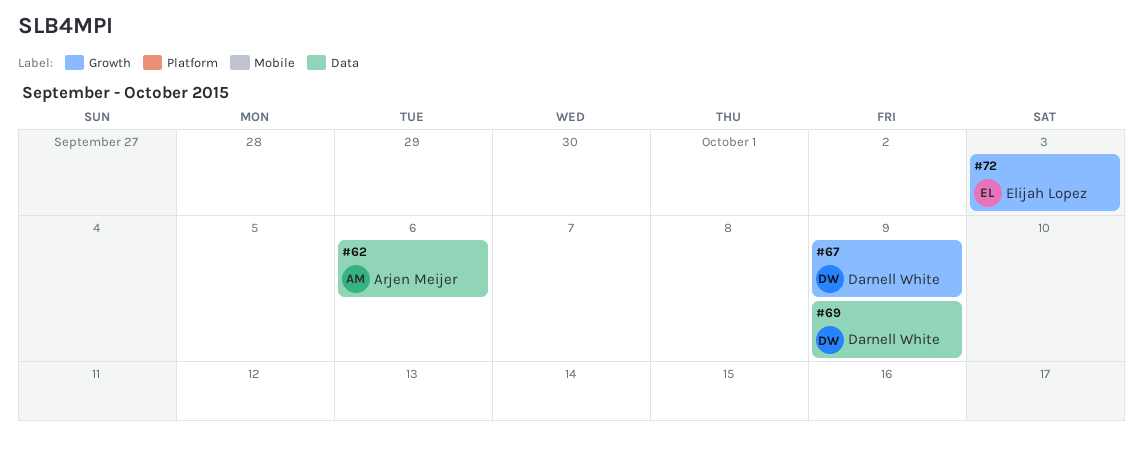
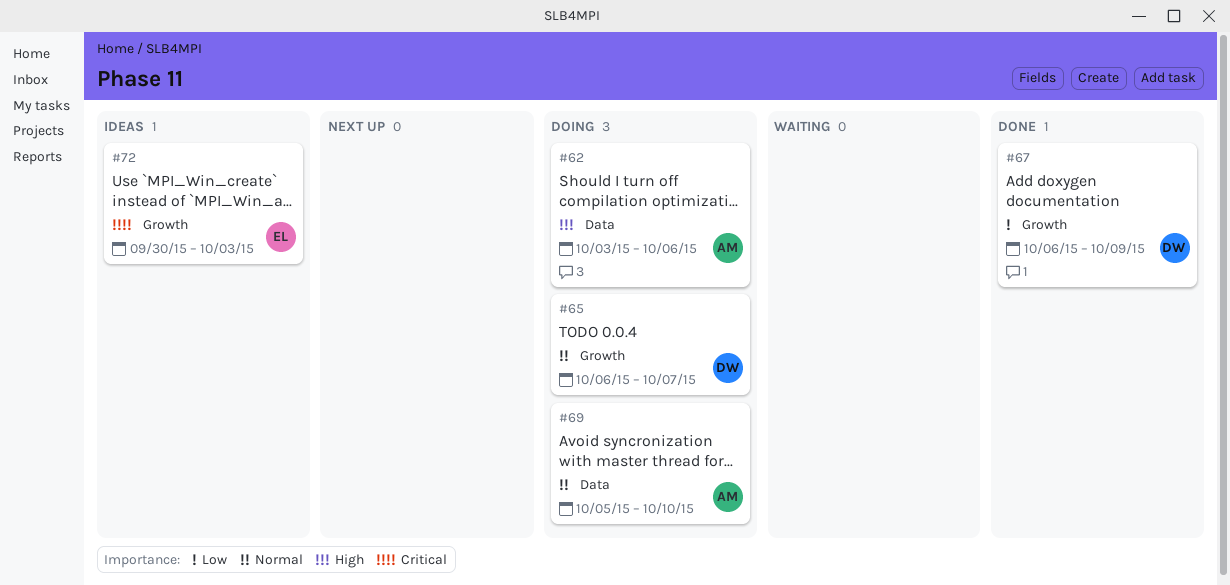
#65: none -> present
#69, owner: Darnell White -> Arjen Meijer
#69, due: Oct 9 -> Oct 10

